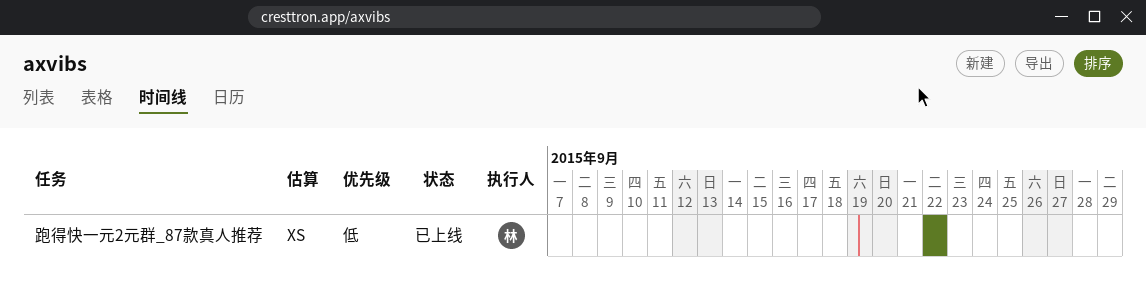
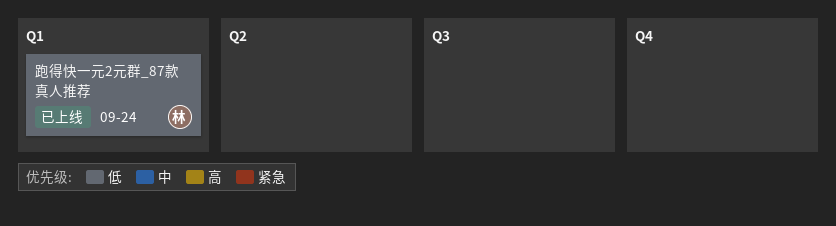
跑得快一元2元群_87款真人推荐, due: Sep 22 -> Sep 24

